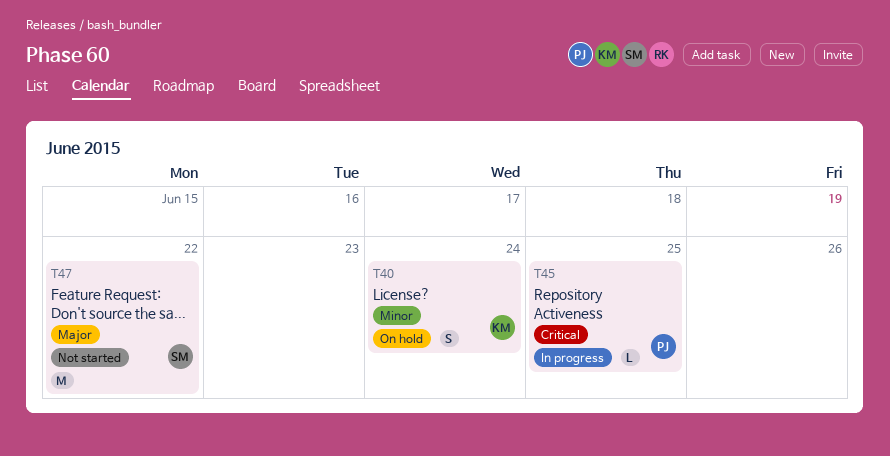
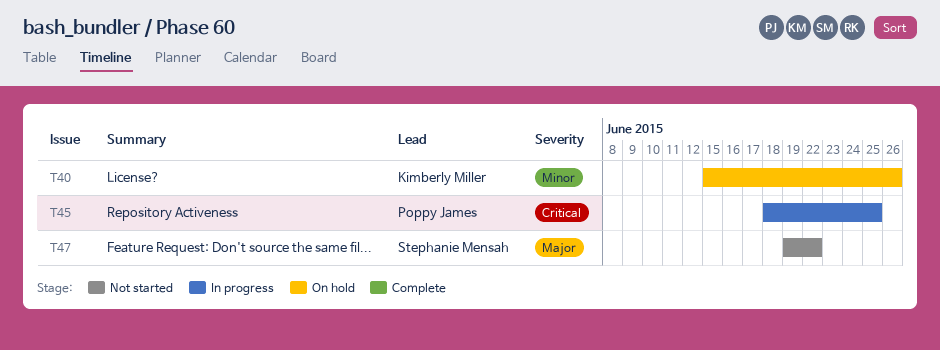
T40, due: Jun 24 -> Jun 26

